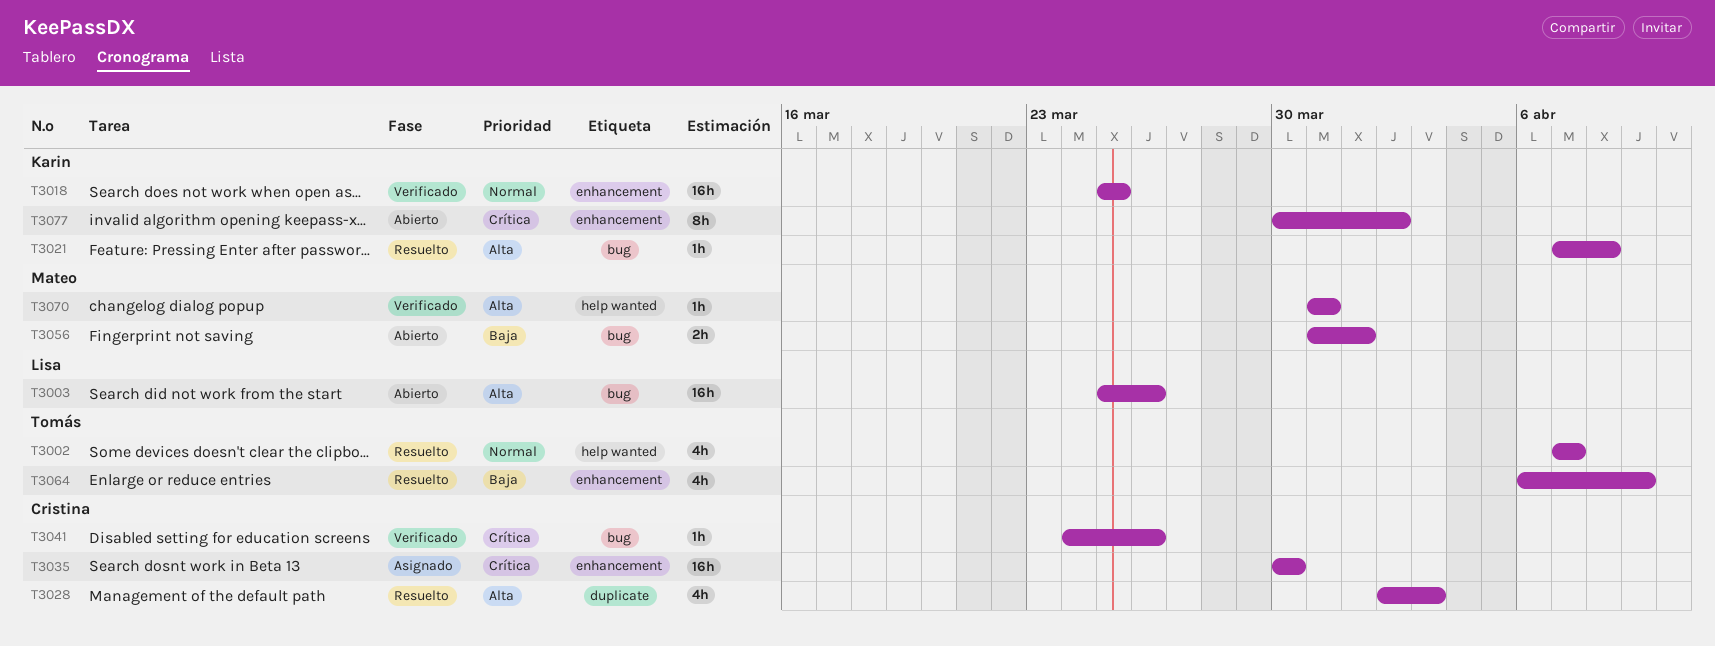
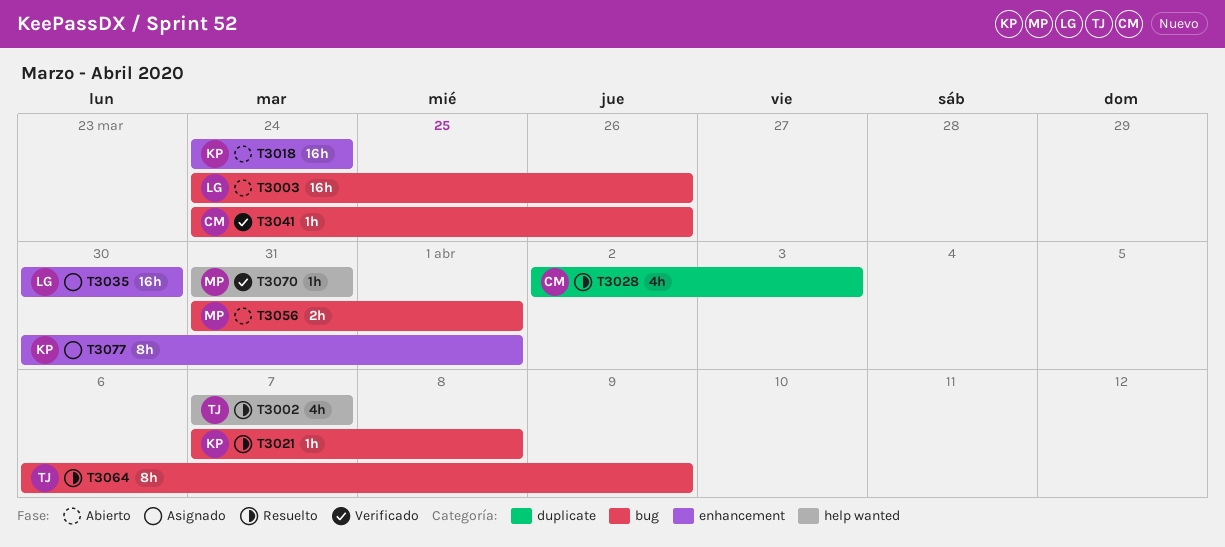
T3003, start: Mar 25 -> Mar 24
T3018, status: Verificado -> Abierto
T3018, start: Mar 25 -> Mar 24
T3018, due: Mar 25 -> Mar 24
T3035, owner: Cristina -> Lisa
T3064, label: enhancement -> bug
T3064, estimate: 4h -> 8h
T3077, status: Abierto -> Asignado
T3077, due: Apr 2 -> Apr 1

